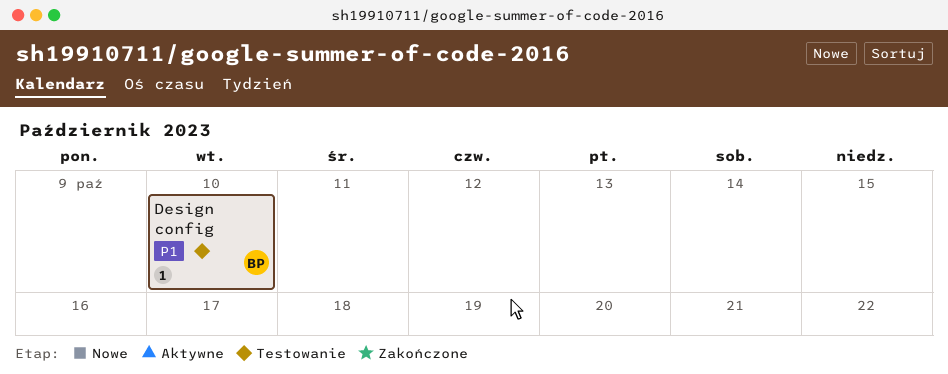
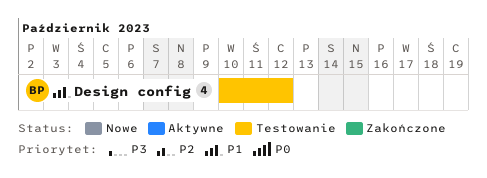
Design config, estimate: 1 -> 4
Design config, due: Oct 10 -> Oct 12

